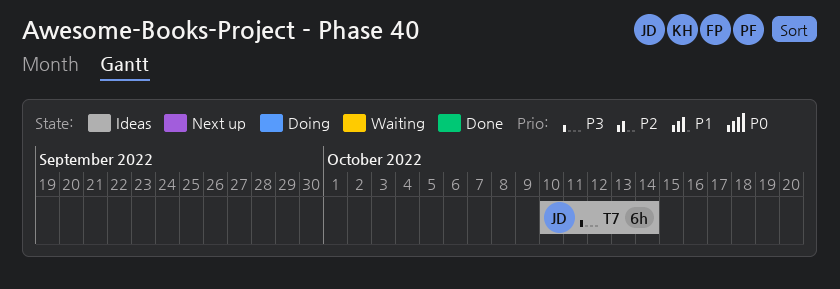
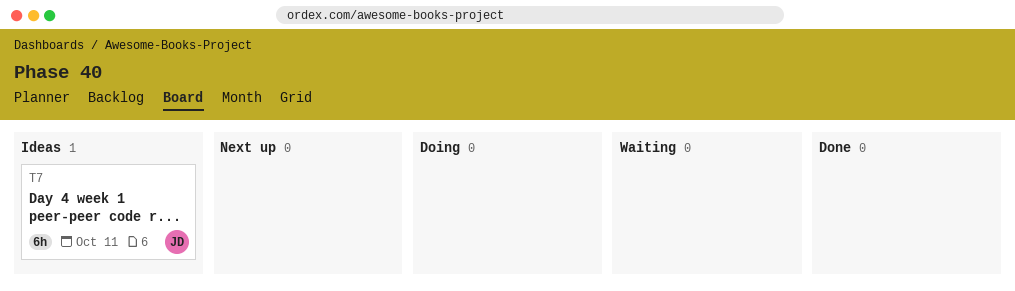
T7, due: Oct 14 -> Oct 11

